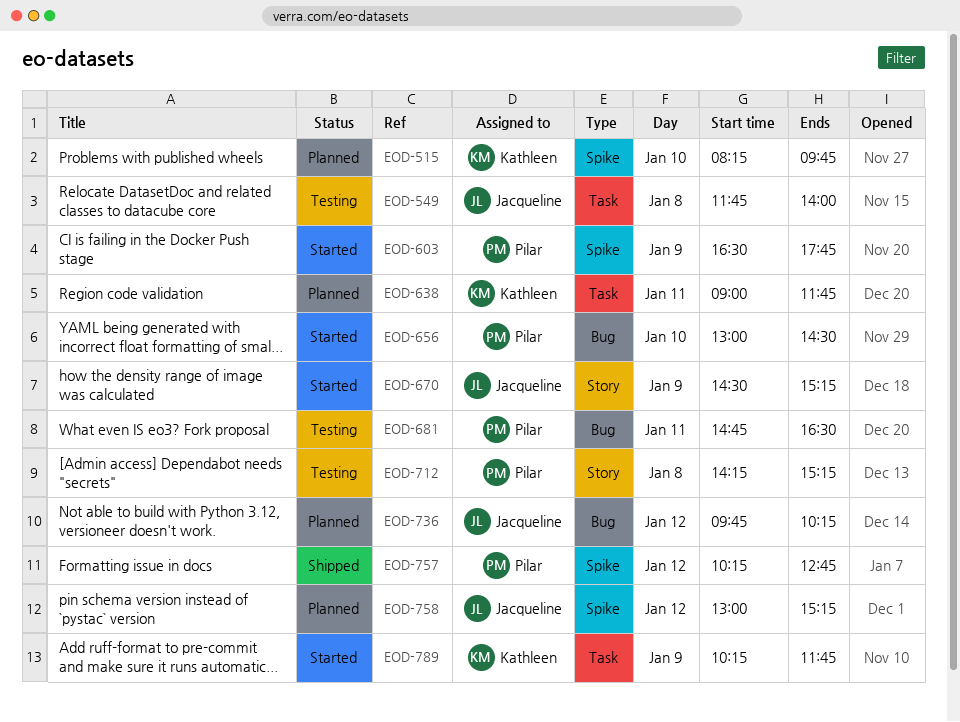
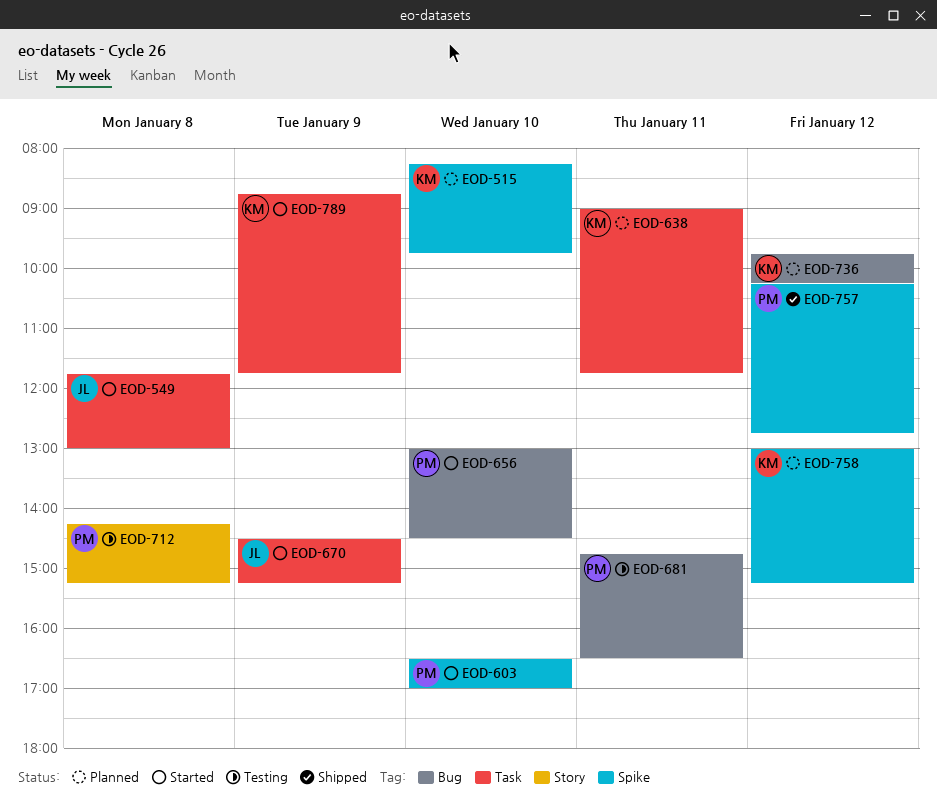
EOD-549, status: Testing -> Started
EOD-549, ends: 14:00 -> 13:00
EOD-603, day: Jan 9 -> Jan 10
EOD-603, ends: 17:45 -> 17:00
EOD-670, label: Story -> Task
EOD-736, owner: Jacqueline -> Kathleen
EOD-758, owner: Jacqueline -> Kathleen
EOD-789, begins: 10:15 -> 08:45

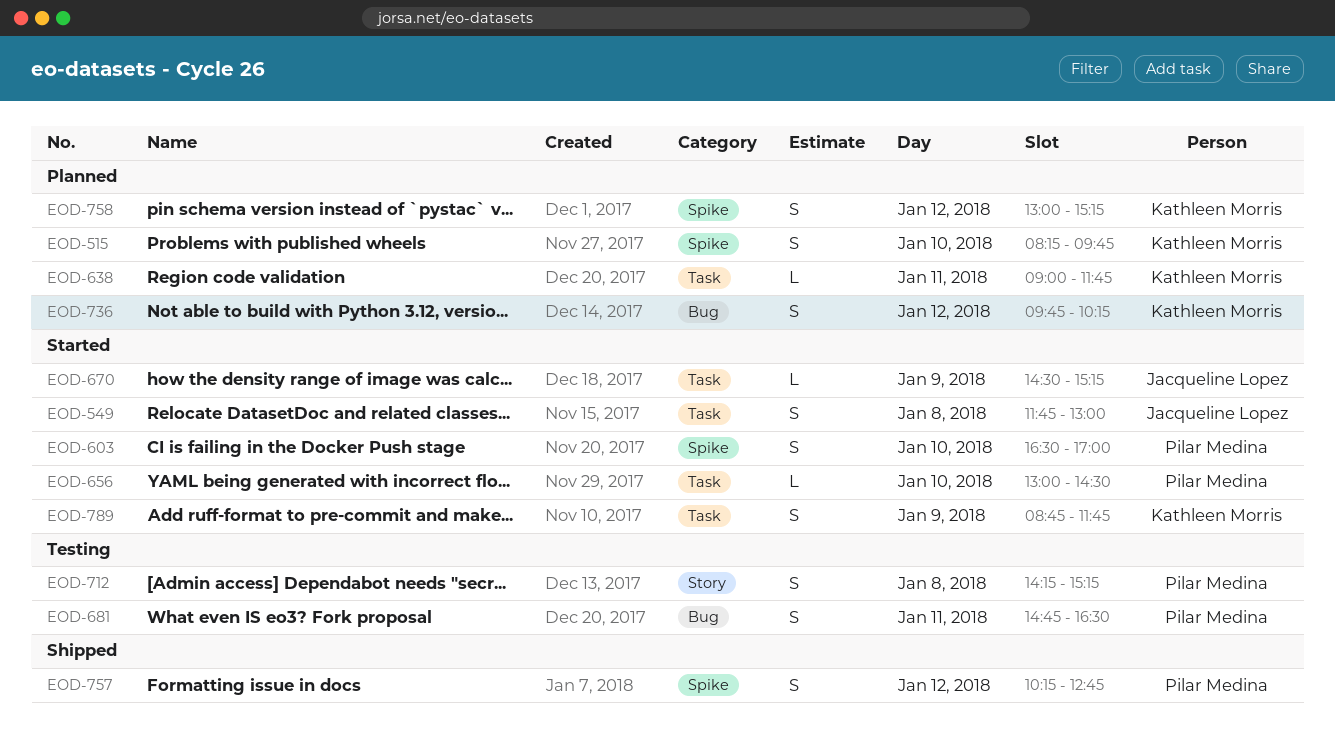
EOD-656, label: Bug -> Task

